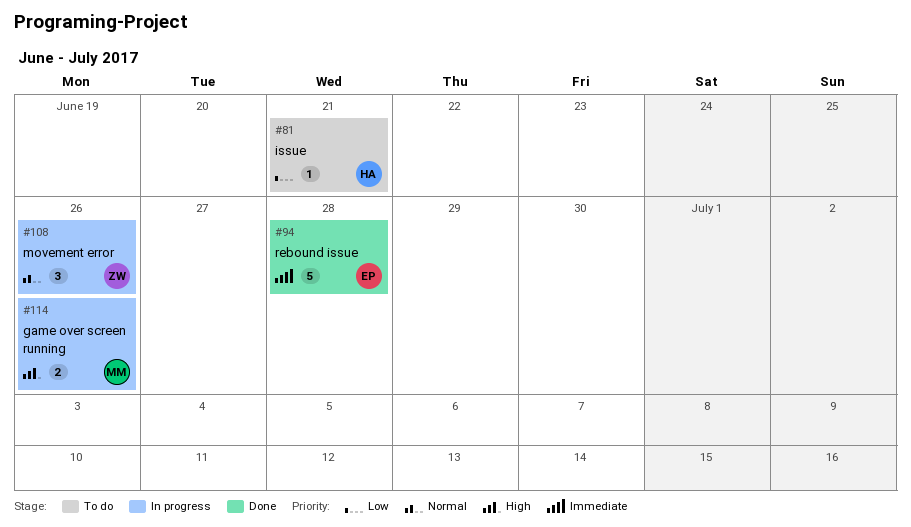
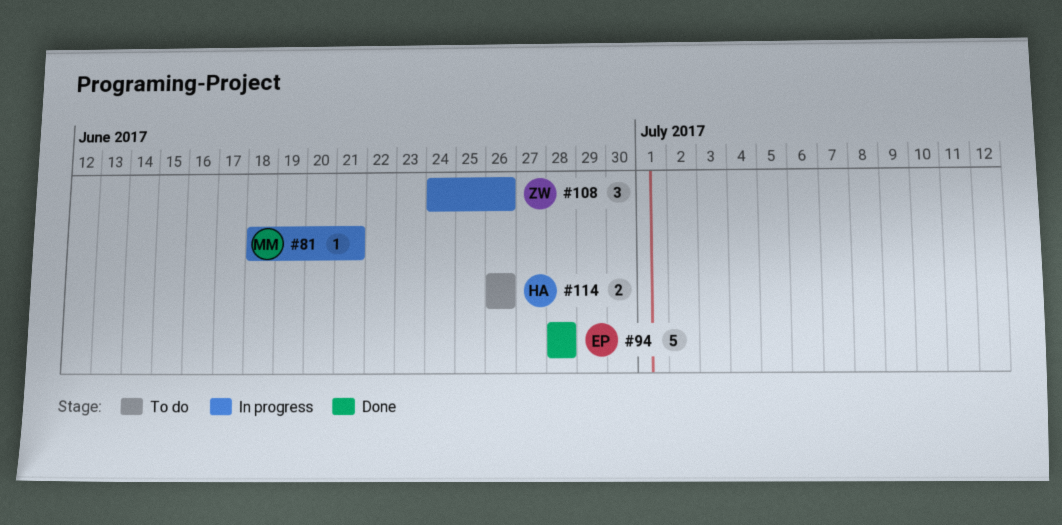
#81, status: To do -> In progress
#81, owner: HA -> MM
#114, status: In progress -> To do
#114, owner: MM -> HA

